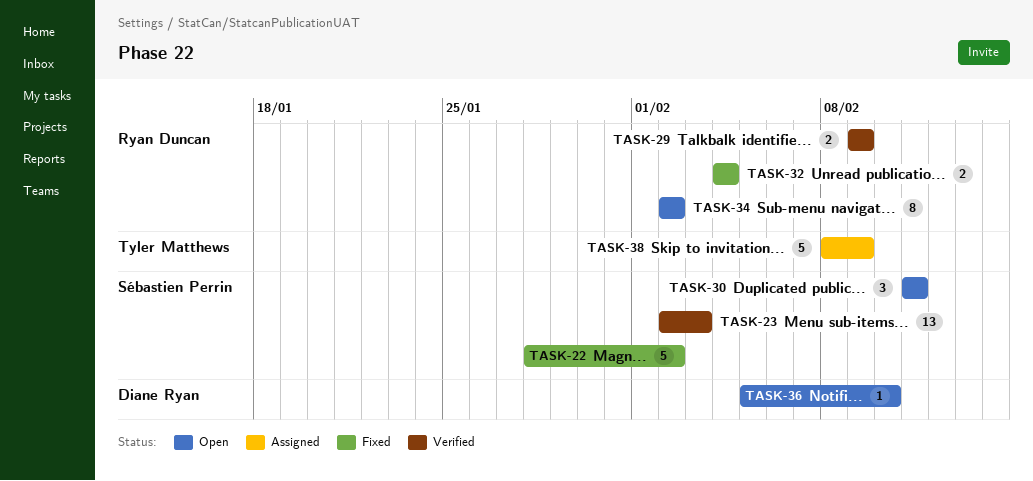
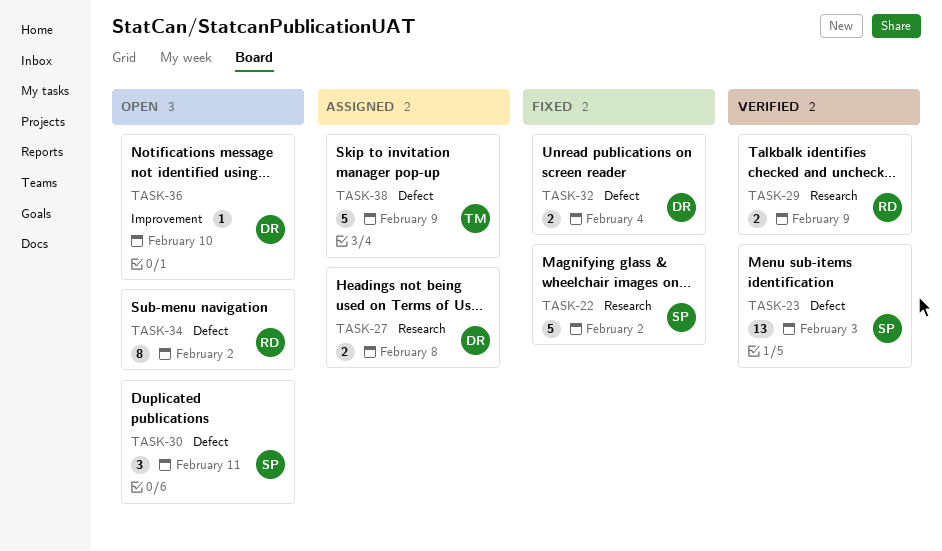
TASK-27: none -> present
TASK-32, owner: Ryan Duncan -> Diane Ryan

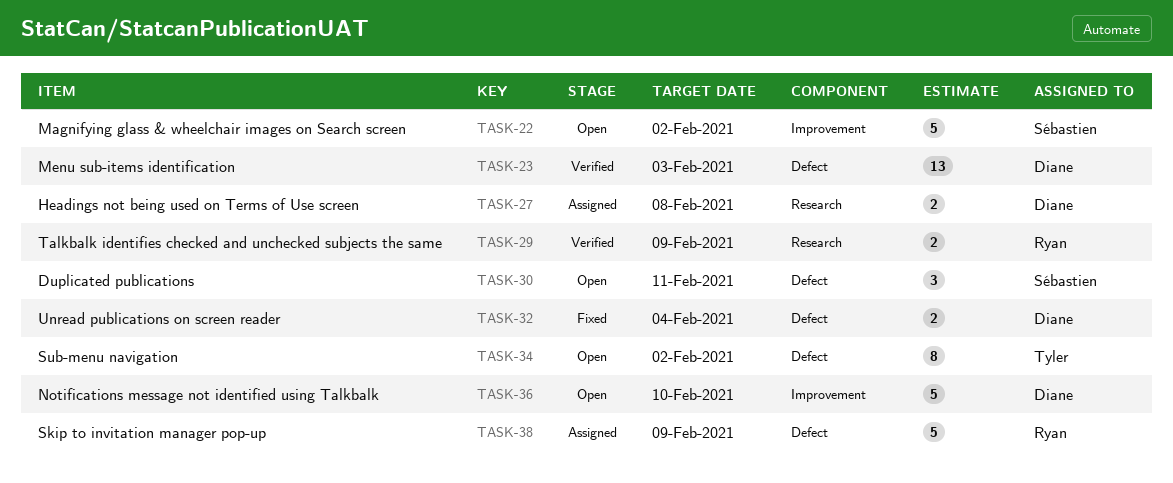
TASK-22, status: Fixed -> Open
TASK-22, label: Research -> Improvement
TASK-23, owner: Sébastien -> Diane
TASK-34, owner: Ryan -> Tyler
TASK-36, estimate: 1 -> 5
TASK-38, owner: Tyler -> Ryan

